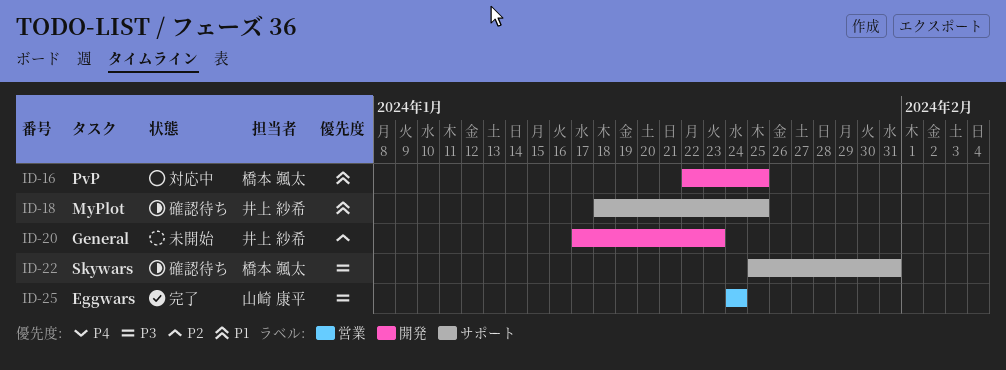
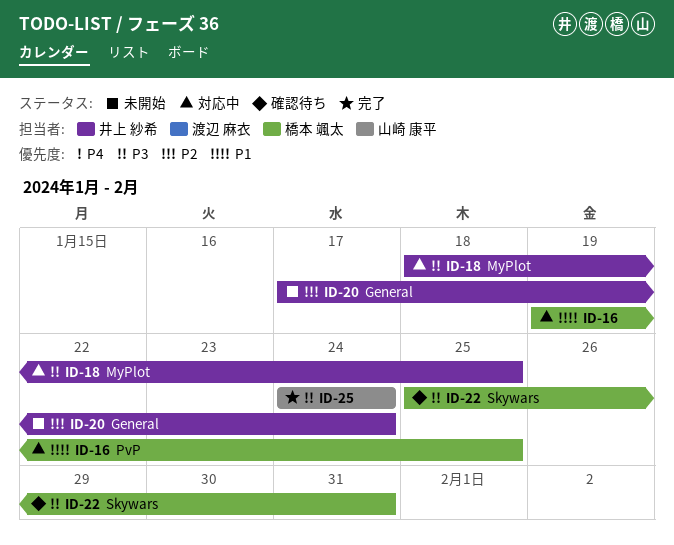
ID-16, start: Jan 22 -> Jan 19
ID-18, status: 確認待ち -> 対応中
ID-18, priority: P1 -> P3
ID-20, due: Jan 23 -> Jan 24

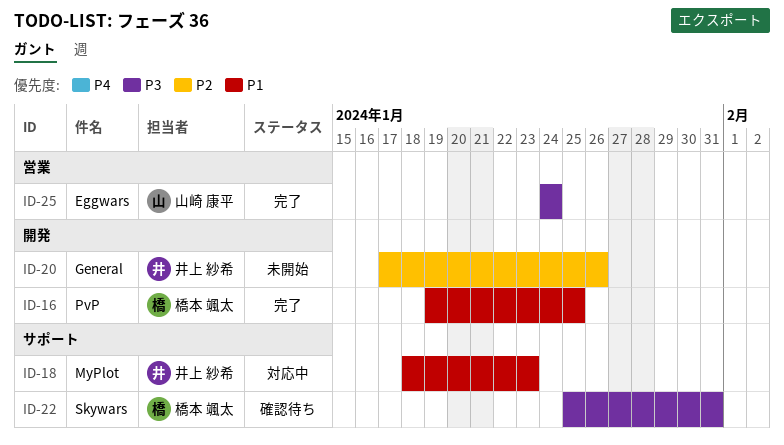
ID-16, status: 対応中 -> 完了
ID-18, priority: P3 -> P1
ID-18, due: Jan 25 -> Jan 23
ID-20, due: Jan 24 -> Jan 26

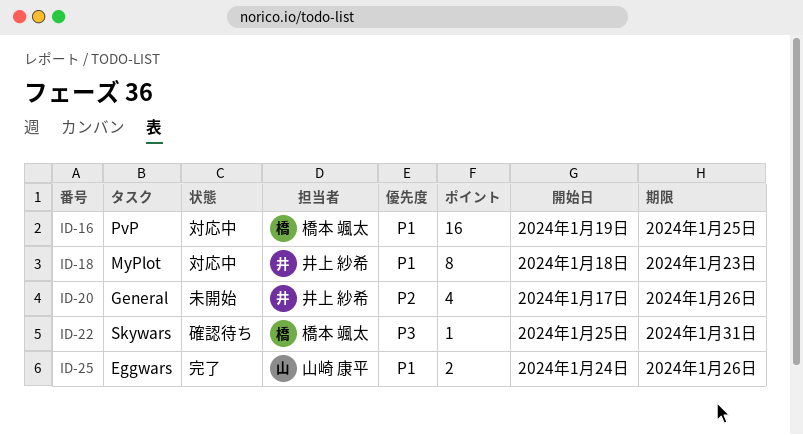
ID-16, status: 完了 -> 対応中
ID-25, priority: P3 -> P1
ID-25, due: Jan 24 -> Jan 26

